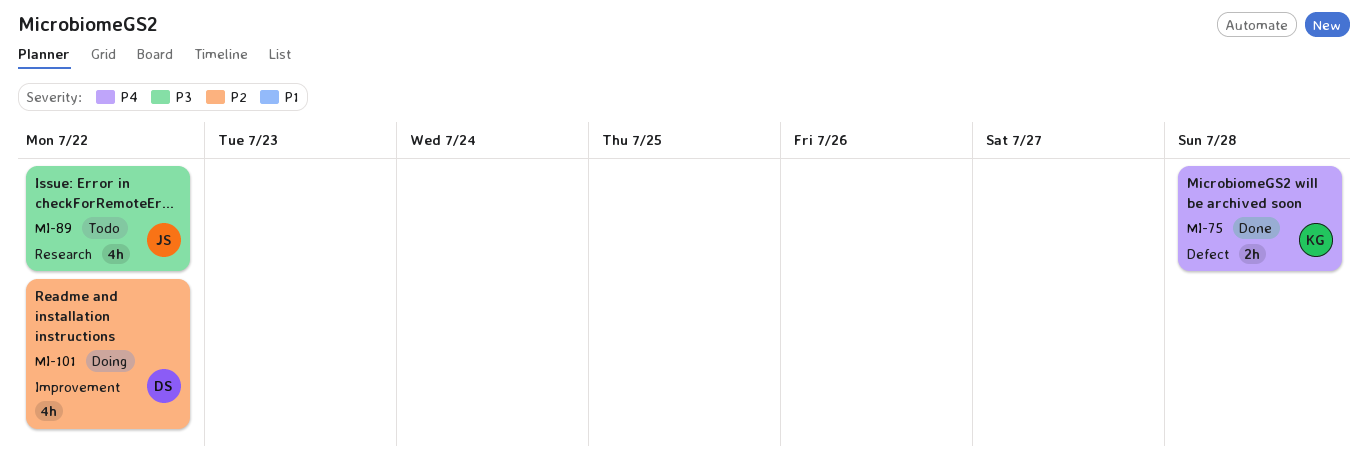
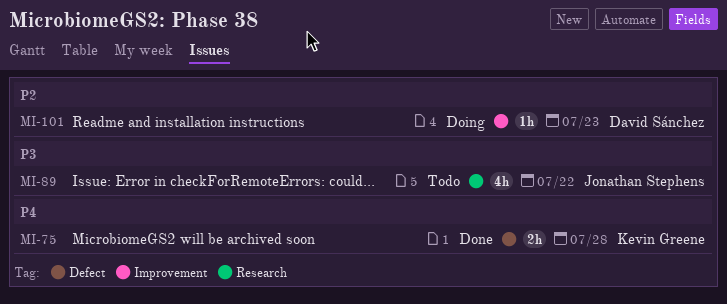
MI-101, estimate: 4h -> 1h
MI-101, due: Jul 22 -> Jul 23

